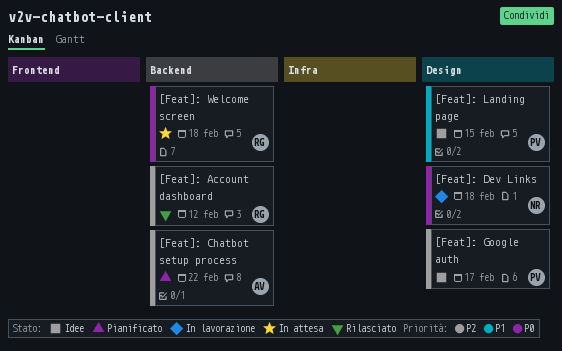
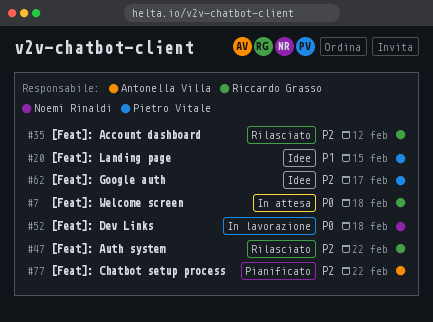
[Feat]: Auth system: none -> present

